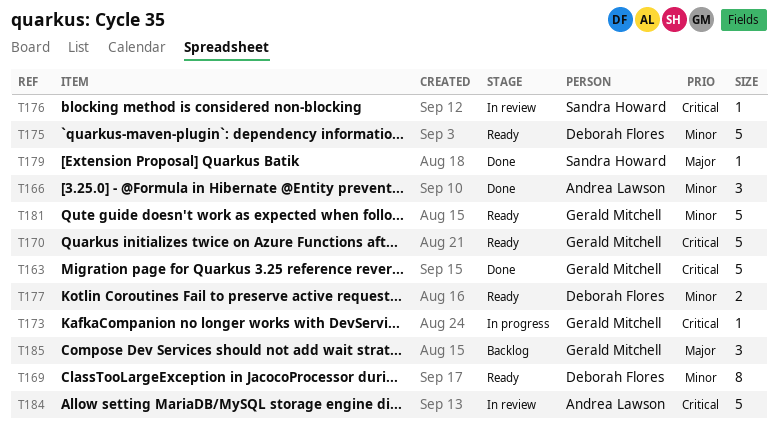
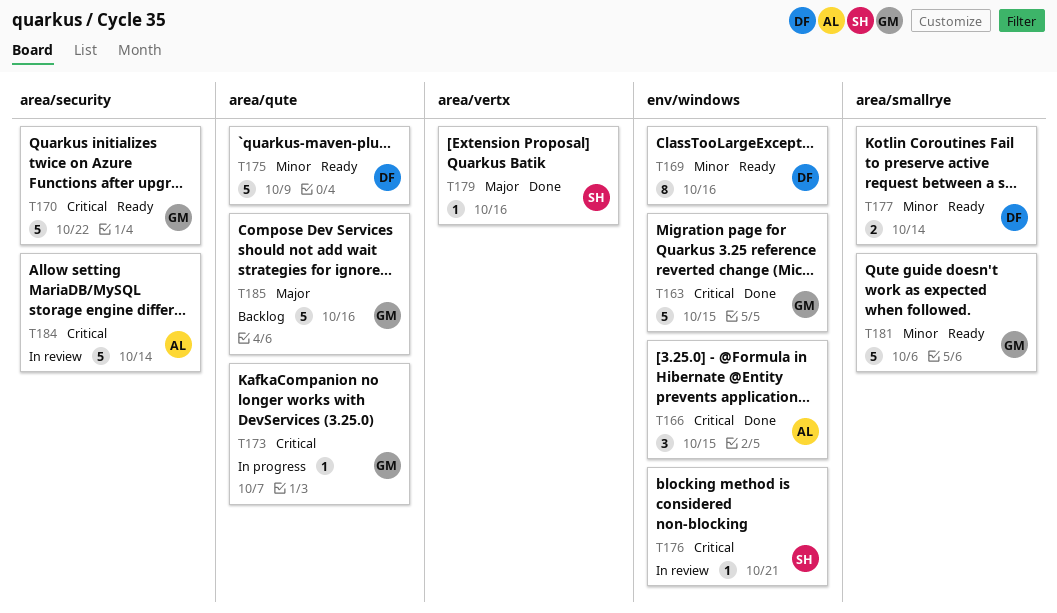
T166, priority: Minor -> Critical
T185, estimate: 3 -> 5

